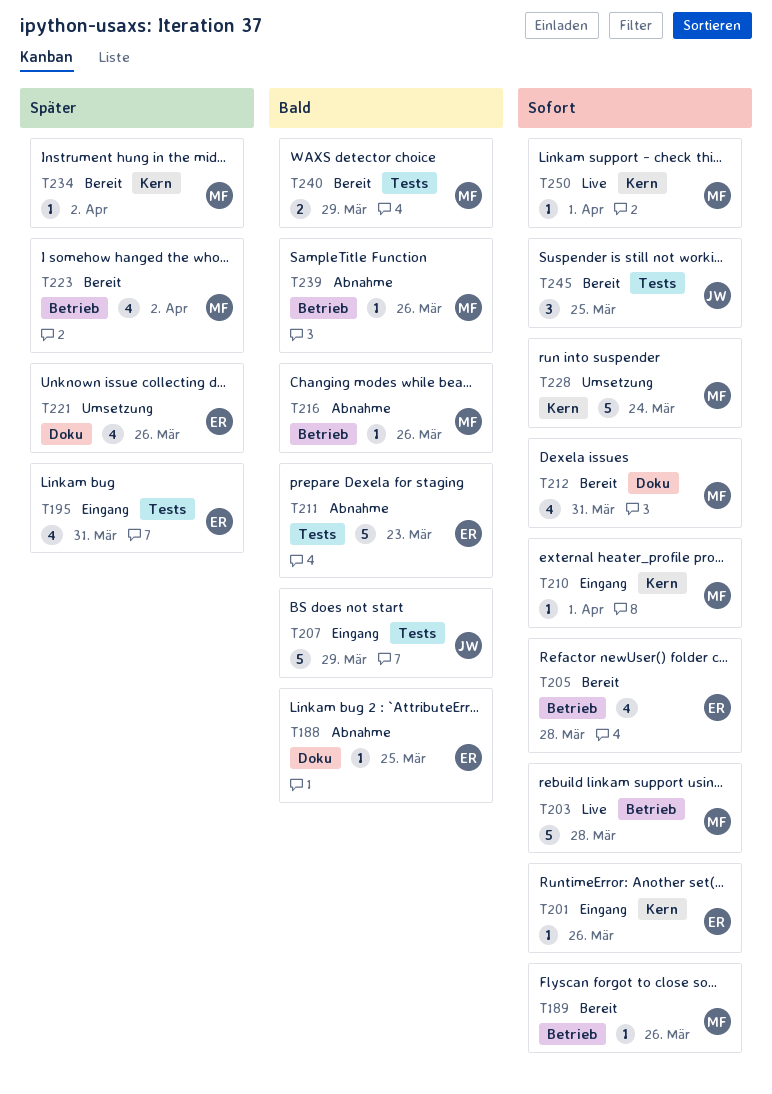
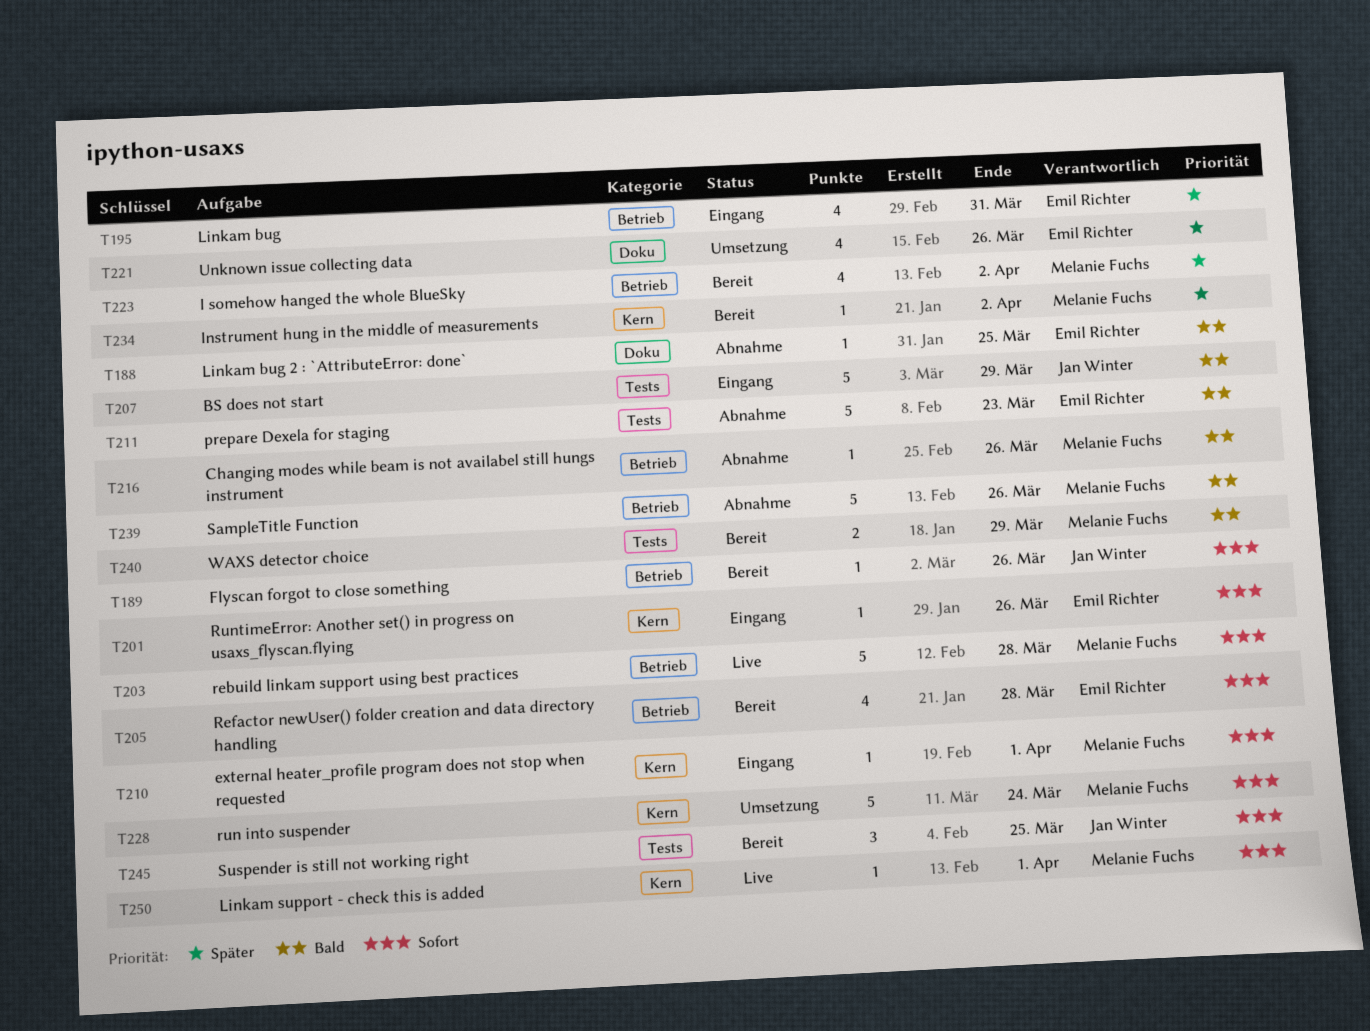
T189, owner: Melanie Fuchs -> Jan Winter
T195, label: Tests -> Betrieb
T212: present -> none
T239, estimate: 1 -> 5

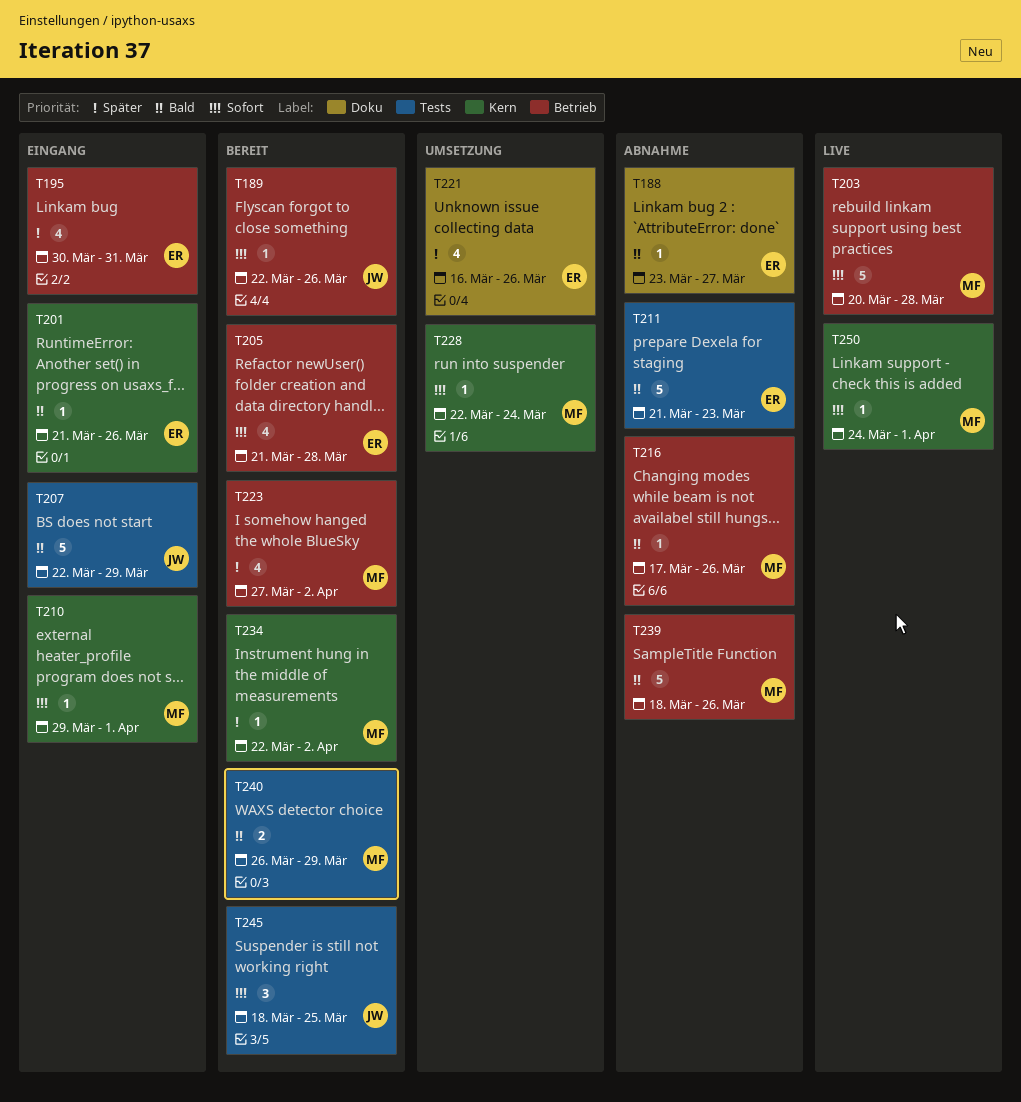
T188, due: Mar 25 -> Mar 27
T201, priority: Sofort -> Bald
T228, estimate: 5 -> 1

